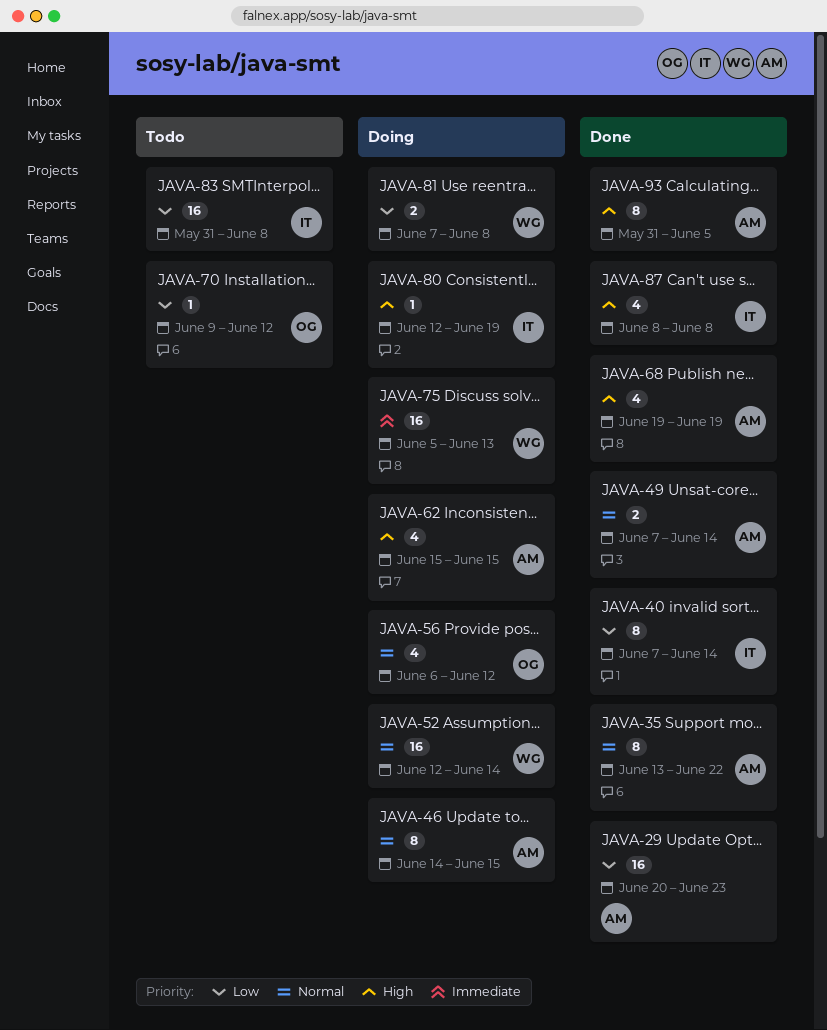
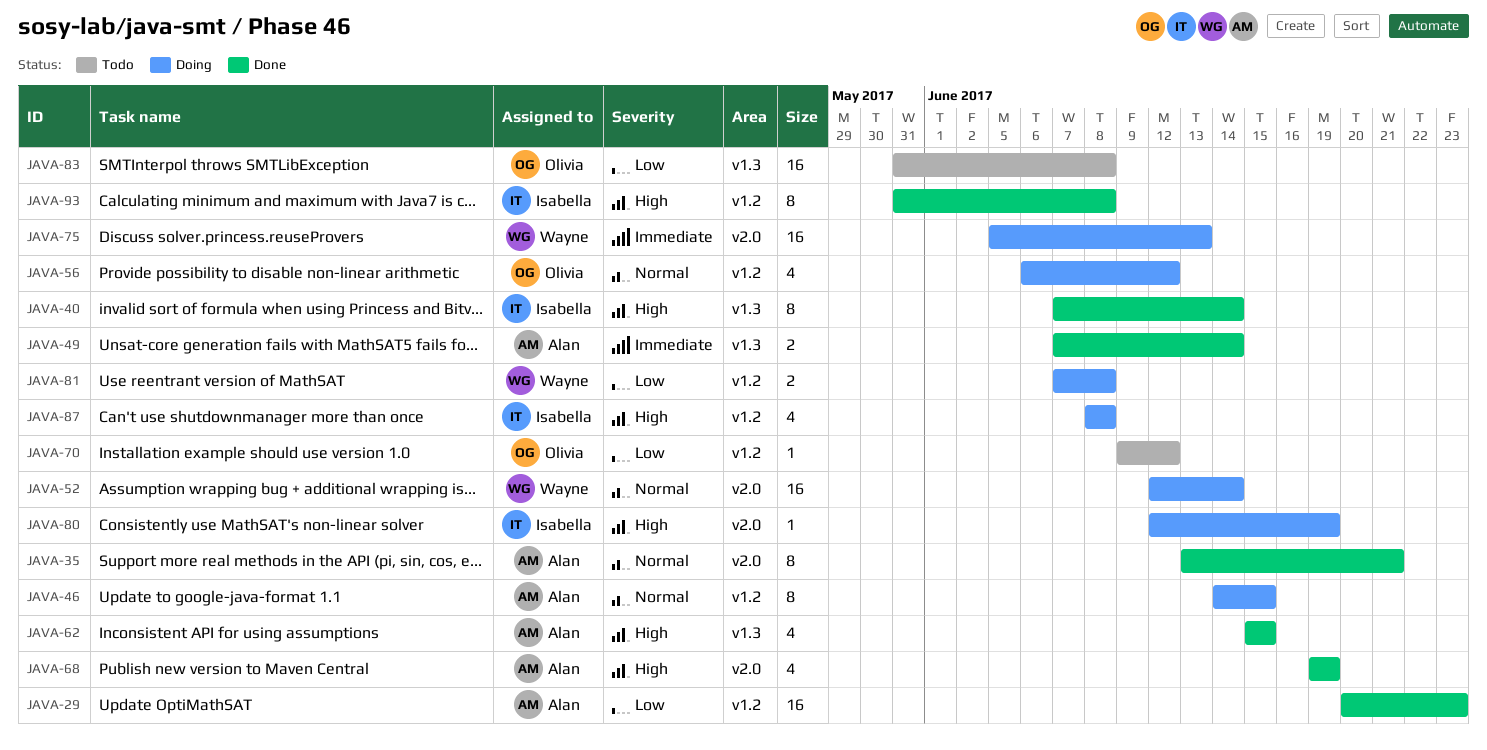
JAVA-35, due: Jun 22 -> Jun 21
JAVA-40, priority: Low -> High
JAVA-49, priority: Normal -> Immediate
JAVA-62, status: Doing -> Done
JAVA-83, owner: Isabella -> Olivia
JAVA-87, status: Done -> Doing
JAVA-93, owner: Alan -> Isabella
JAVA-93, due: Jun 5 -> Jun 8

